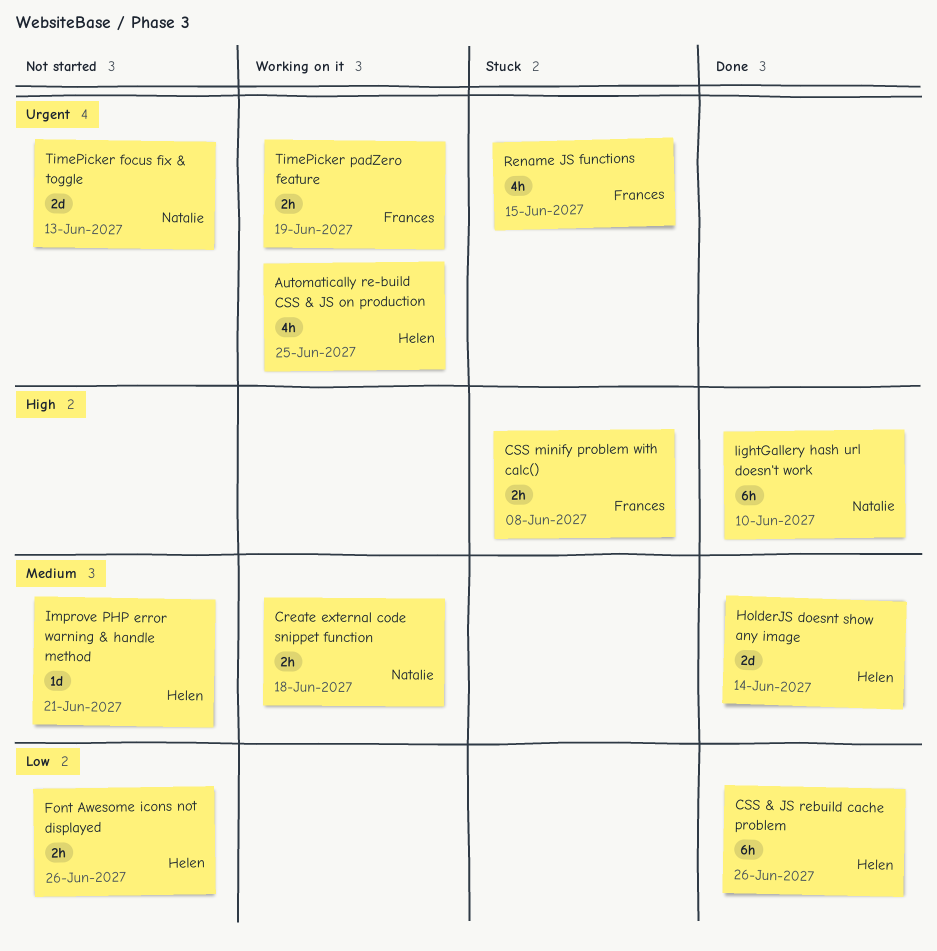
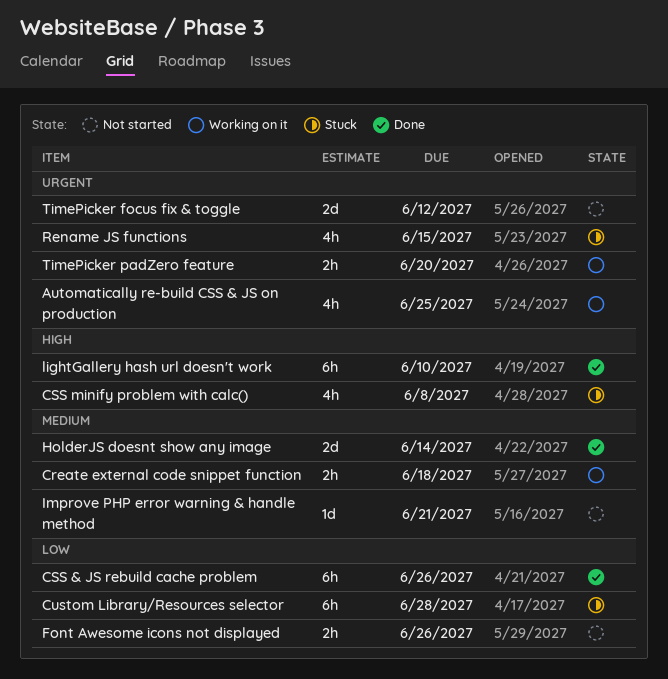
CSS minify problem with calc(), estimate: 2h -> 4h
Custom Library/Resources selector: none -> present
TimePicker focus fix & toggle, due: Jun 13 -> Jun 12
TimePicker padZero feature, due: Jun 19 -> Jun 20

